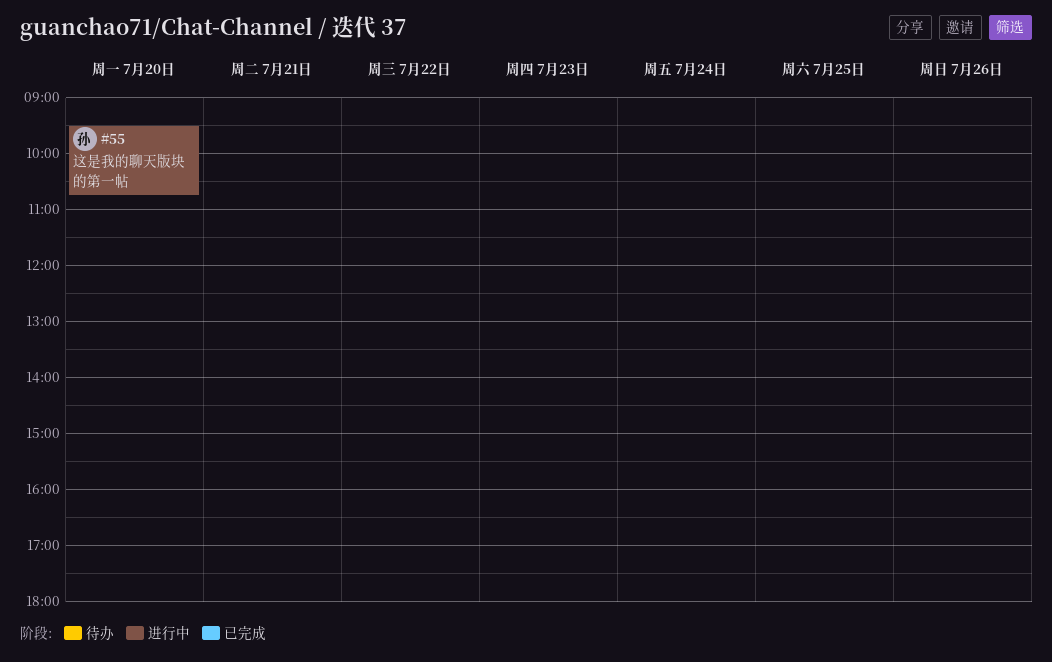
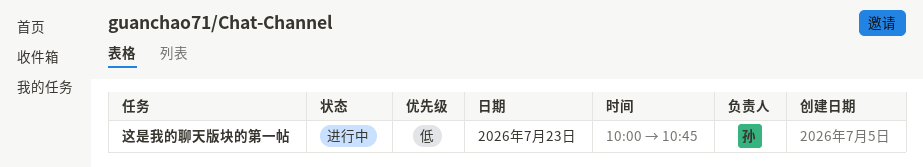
这是我的聊天版块的第一帖, day: Jul 20 -> Jul 23
这是我的聊天版块的第一帖, begins: 09:30 -> 10:00

